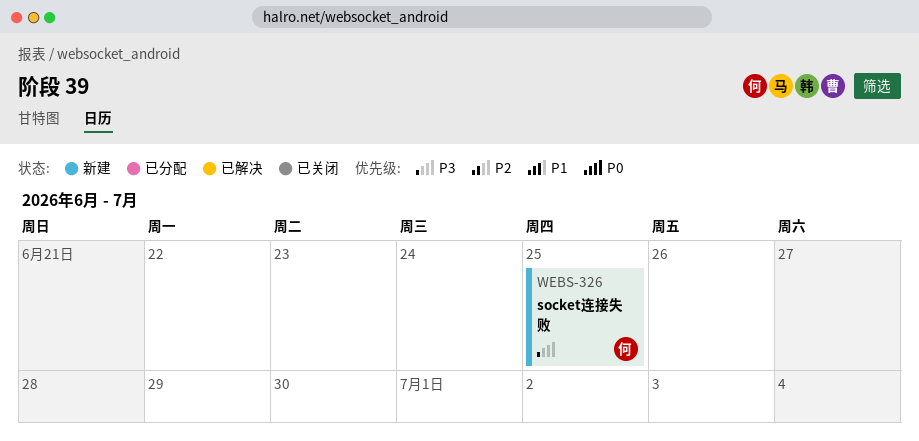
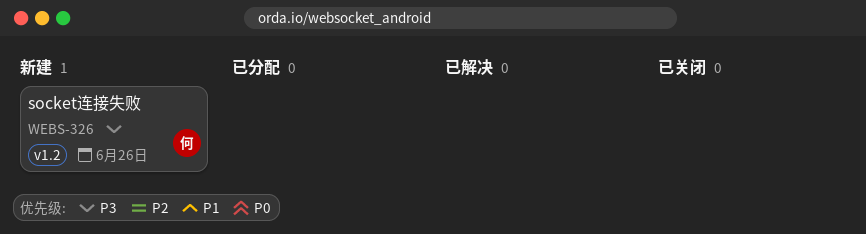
WEBS-326, due: Jun 25 -> Jun 26

